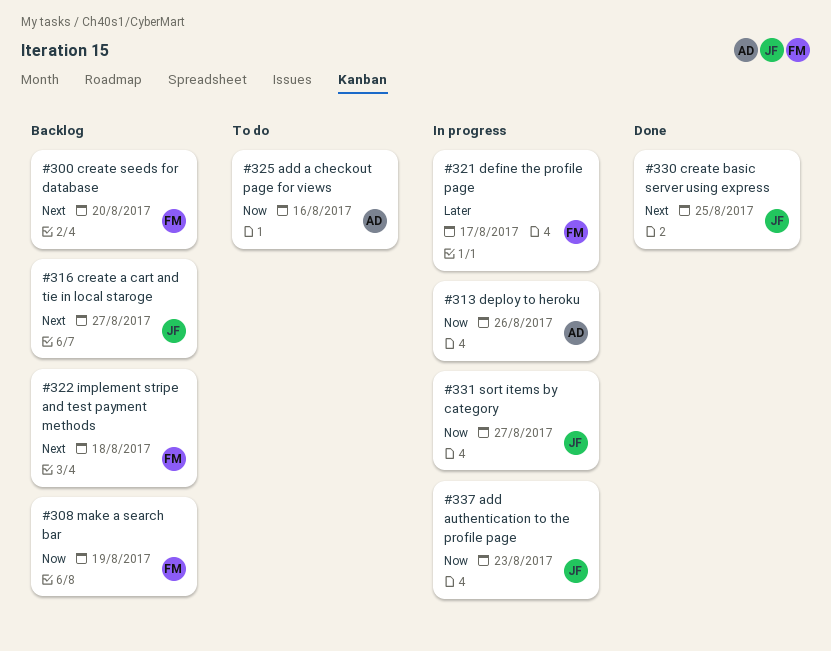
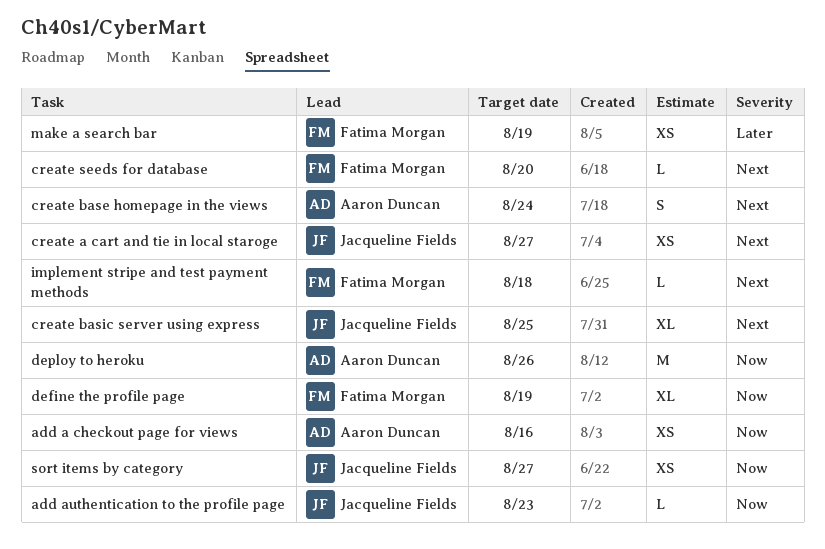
create base homepage in the views: none -> present
define the profile page, priority: Later -> Now
define the profile page, due: Aug 17 -> Aug 19
make a search bar, priority: Now -> Later

